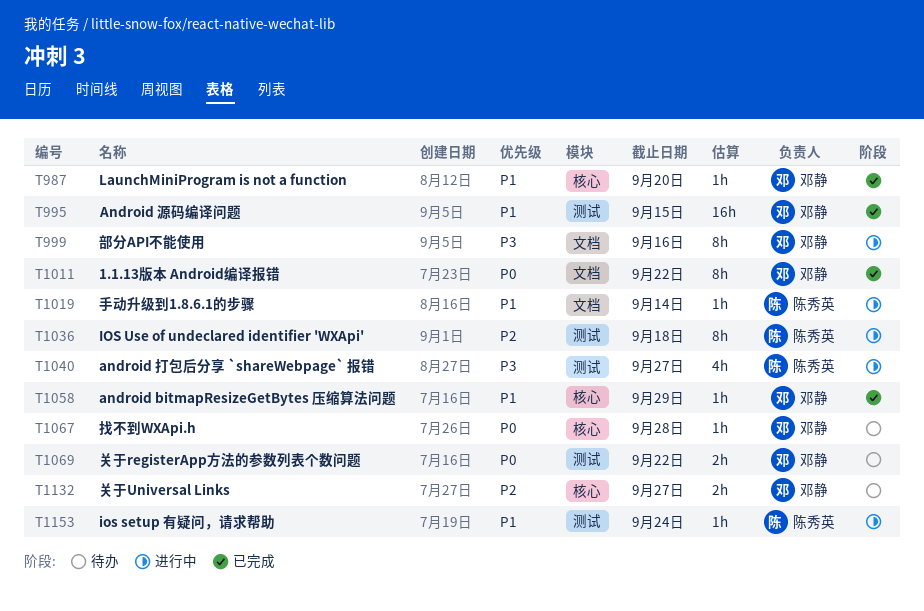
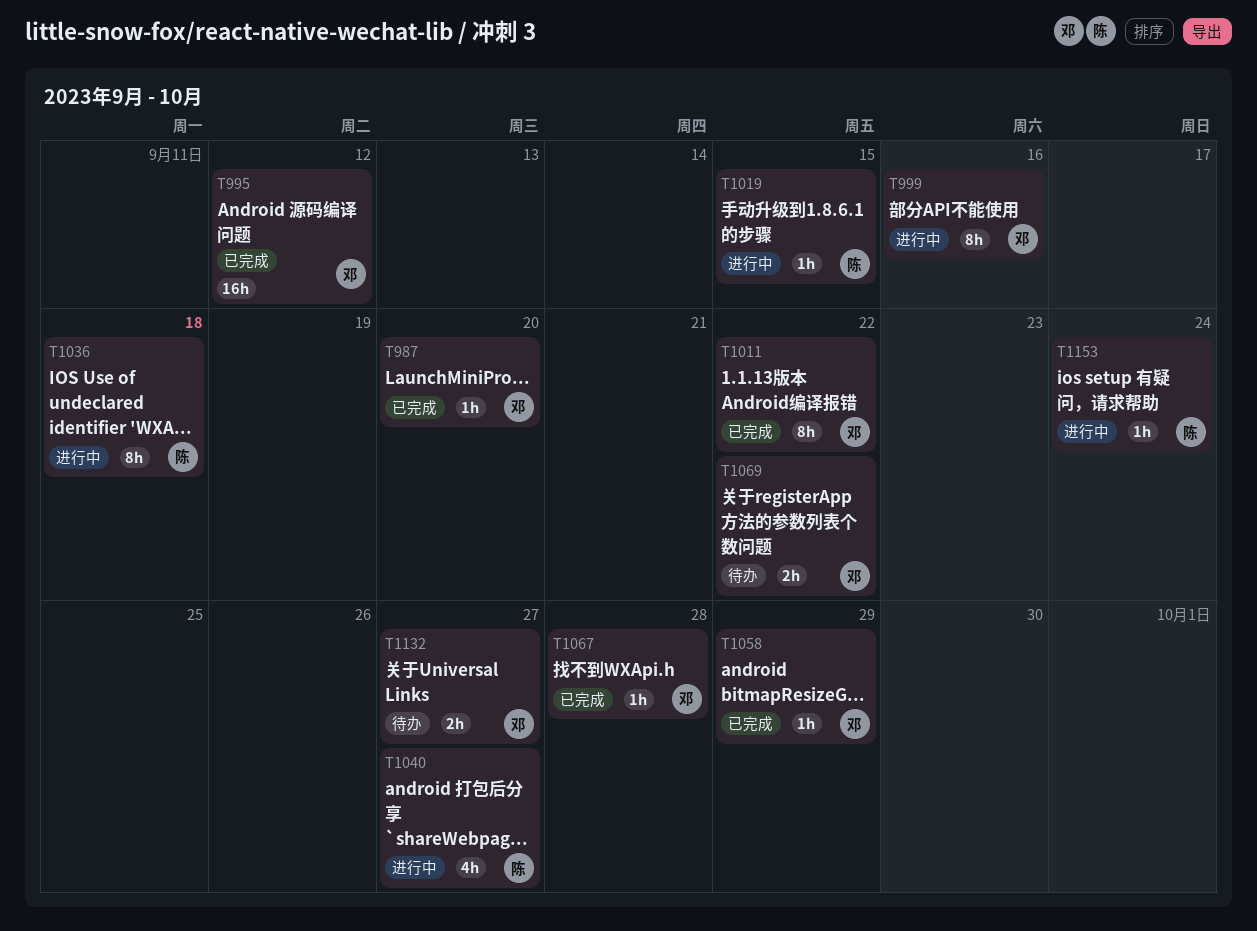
T995, due: Sep 15 -> Sep 12
T1019, due: Sep 14 -> Sep 15
T1067, status: 待办 -> 已完成

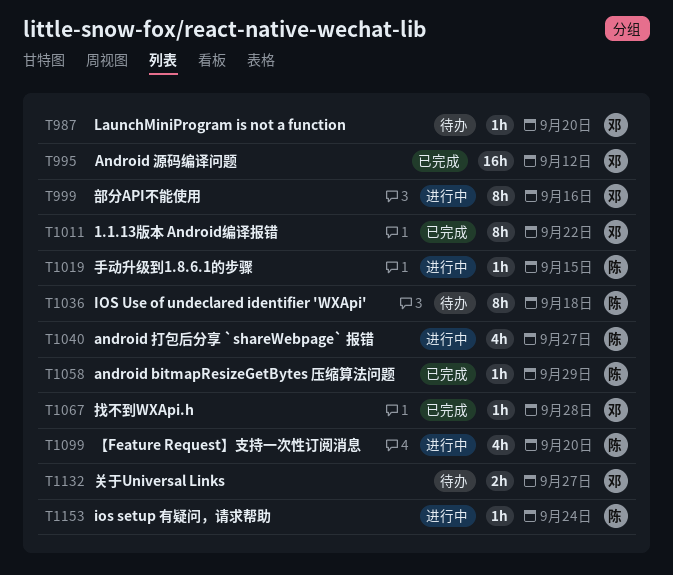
T987, status: 已完成 -> 待办
T1036, status: 进行中 -> 待办
T1058, owner: 邓 -> 陈
T1069: present -> none
T1099: none -> present

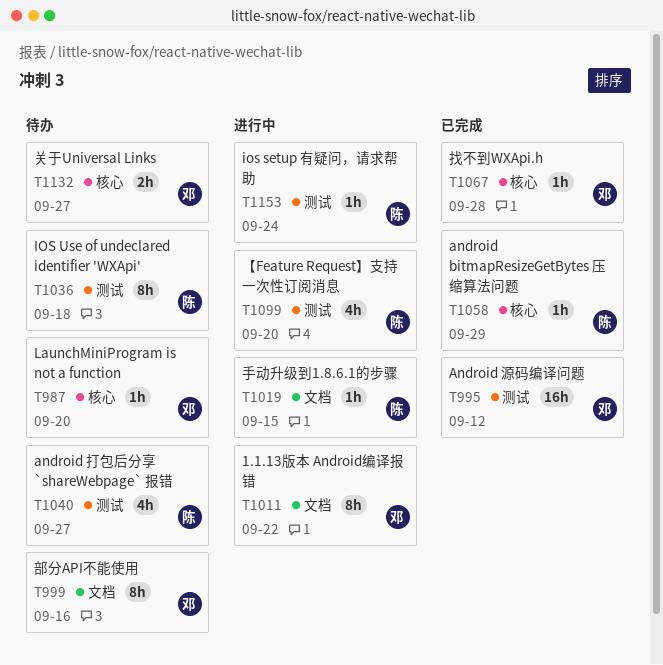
T999, status: 进行中 -> 待办
T1011, status: 已完成 -> 进行中
T1040, status: 进行中 -> 待办

